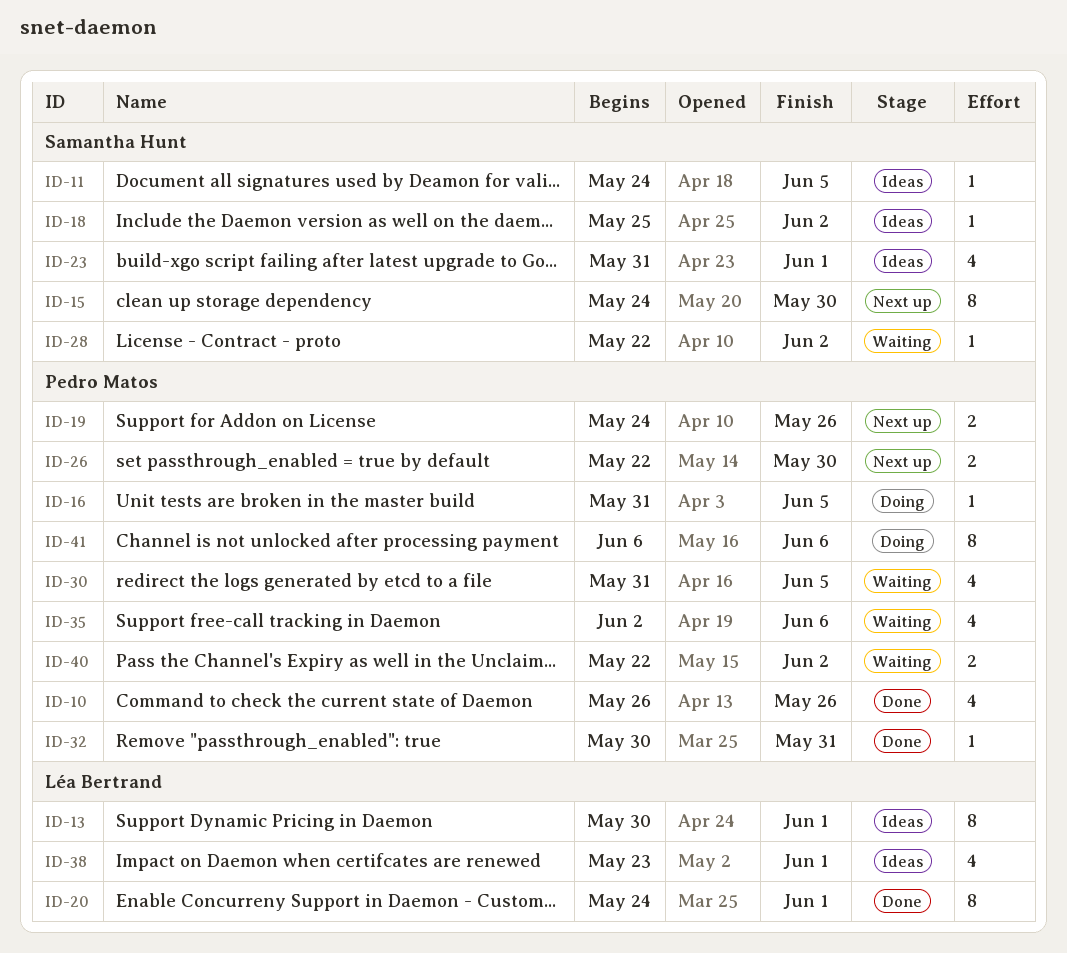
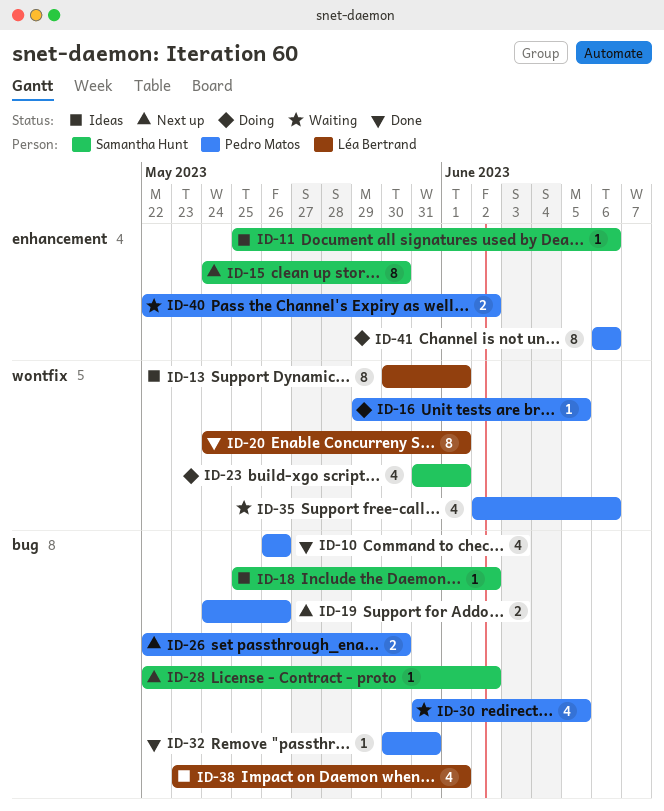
ID-11, start: May 24 -> May 25
ID-11, due: Jun 5 -> Jun 6
ID-16, start: May 31 -> May 29
ID-23, status: Ideas -> Doing
ID-28, status: Waiting -> Next up

